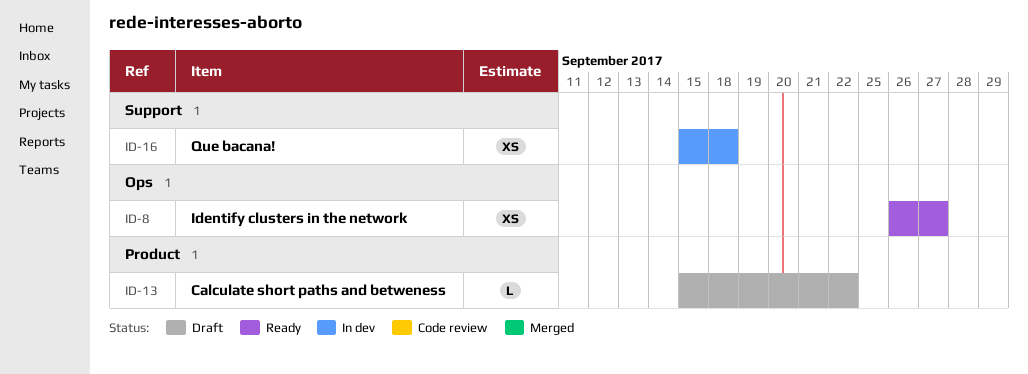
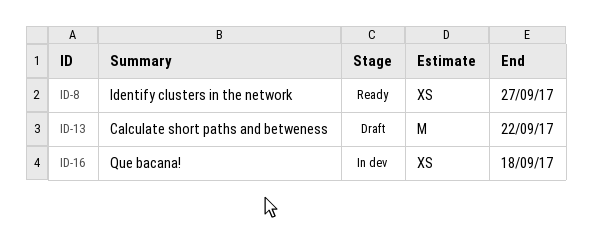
ID-13, estimate: L -> M

